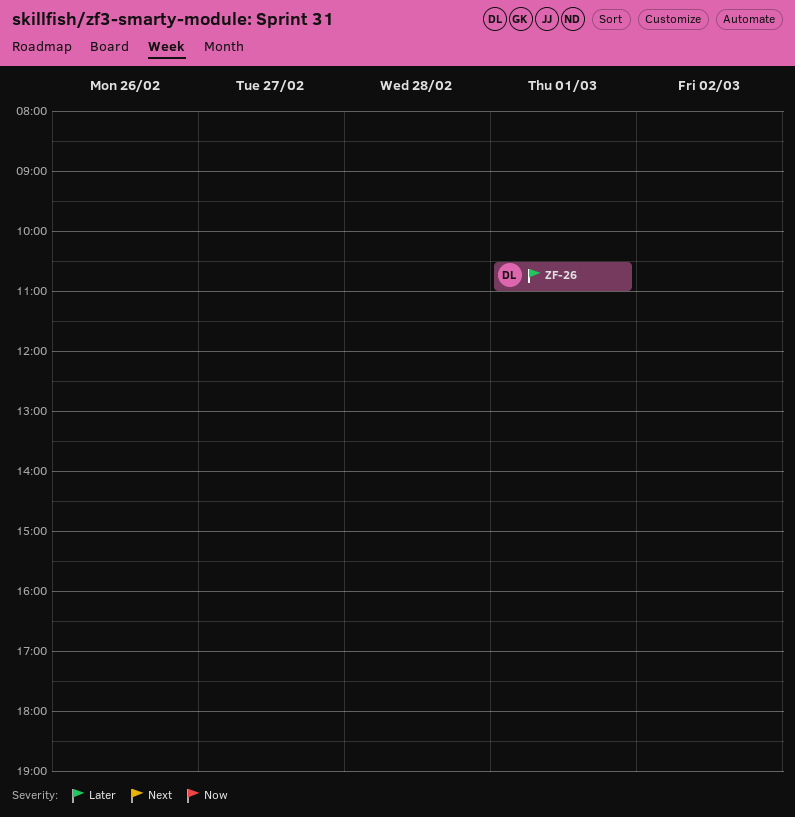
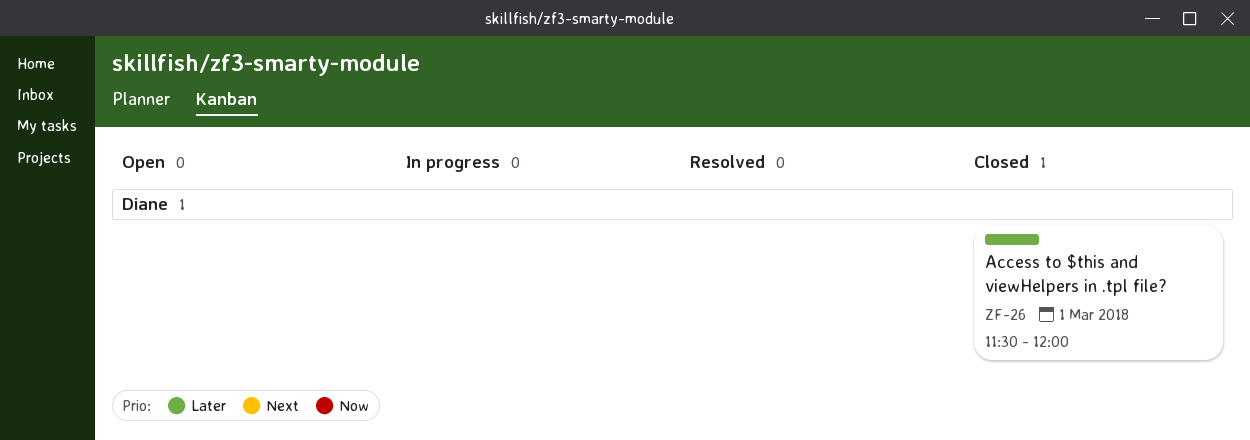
ZF-26, begins: 10:30 -> 11:30
ZF-26, ends: 11:00 -> 12:00

